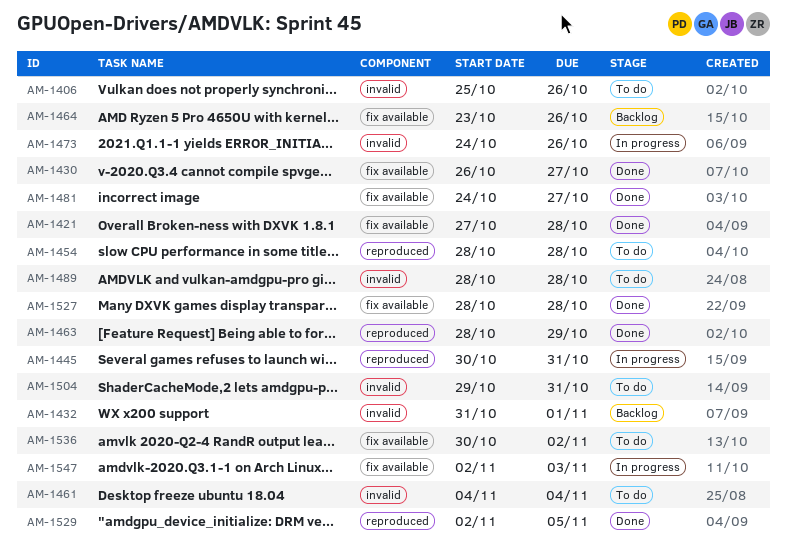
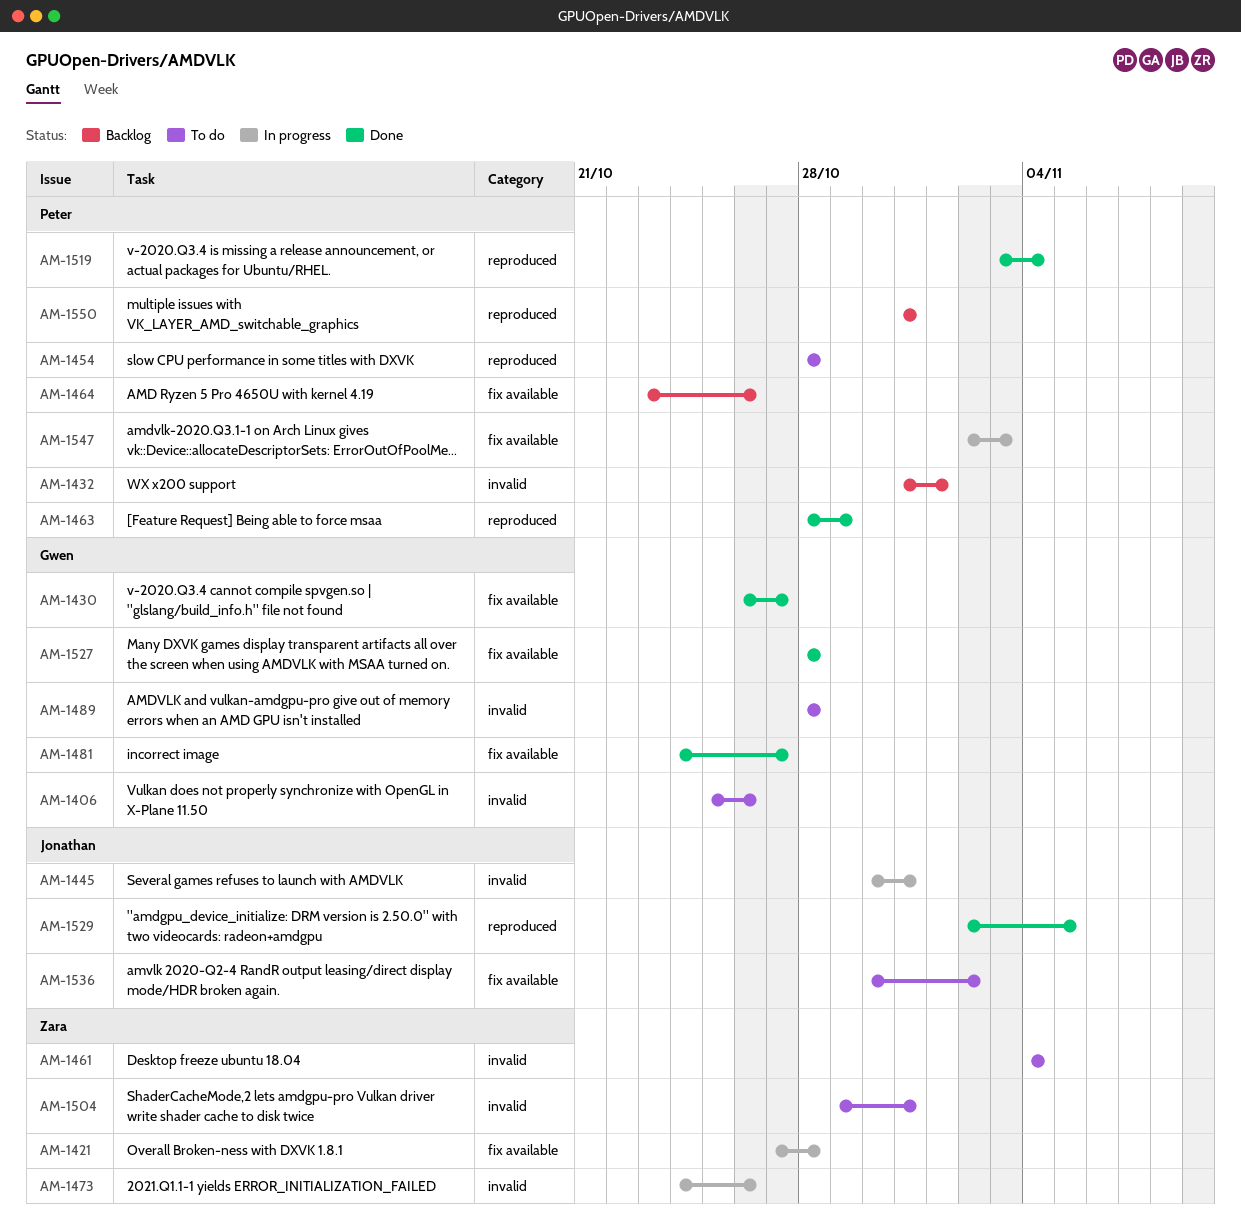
AM-1421, status: Done -> In progress
AM-1445, label: reproduced -> invalid
AM-1519: none -> present
AM-1550: none -> present

